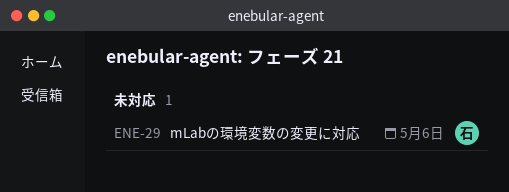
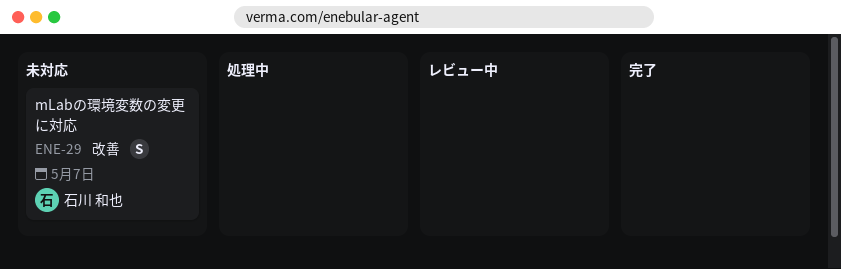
ENE-29, due: May 6 -> May 7

